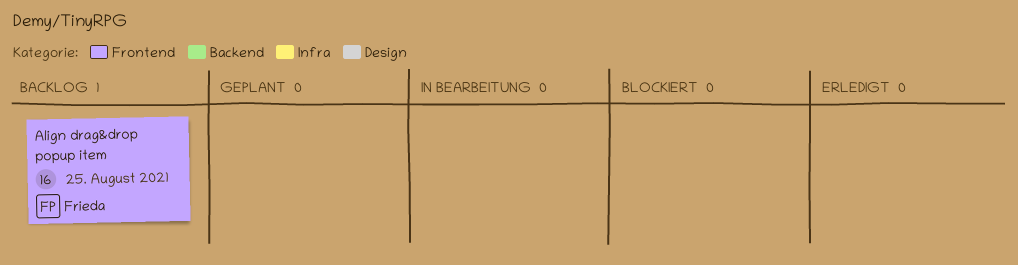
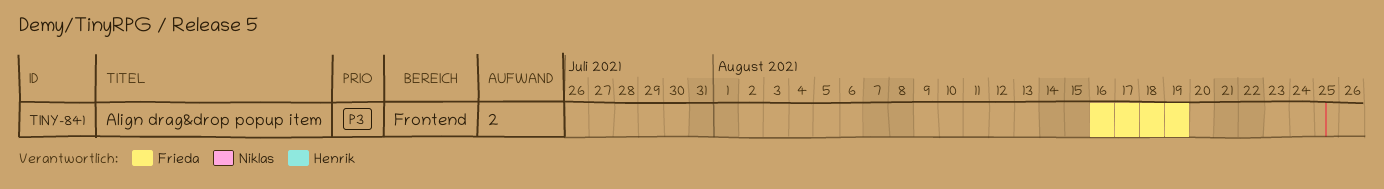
Align drag&drop popup item, estimate: 16 -> 2
Align drag&drop popup item, due: Aug 25 -> Aug 19

